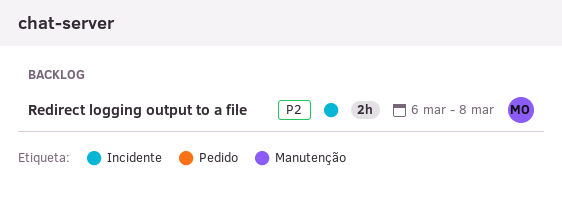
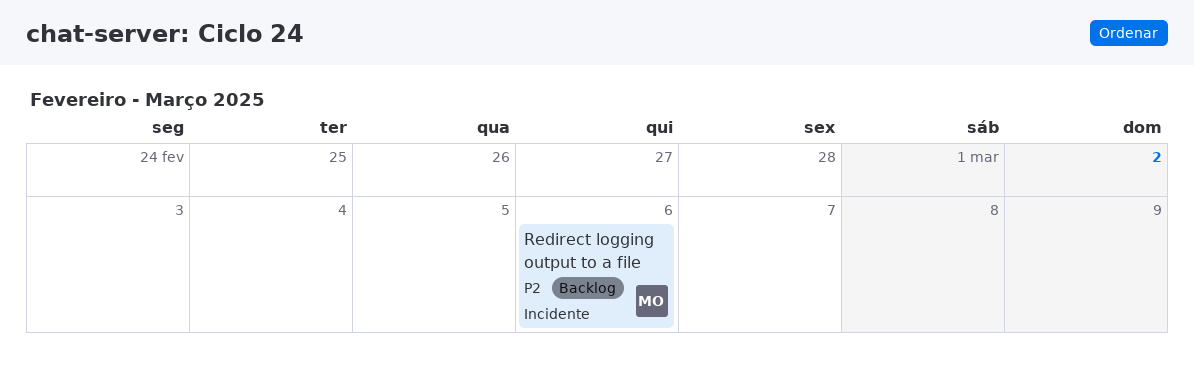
Redirect logging output to a file, due: Mar 8 -> Mar 6

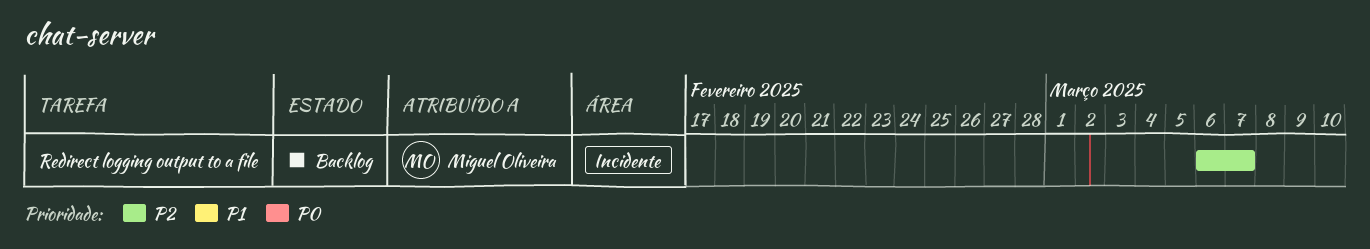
Redirect logging output to a file, due: Mar 6 -> Mar 7

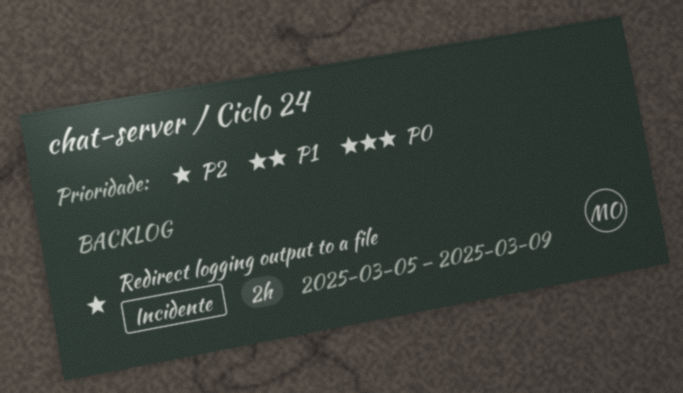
Redirect logging output to a file, start: Mar 6 -> Mar 5
Redirect logging output to a file, due: Mar 7 -> Mar 9

